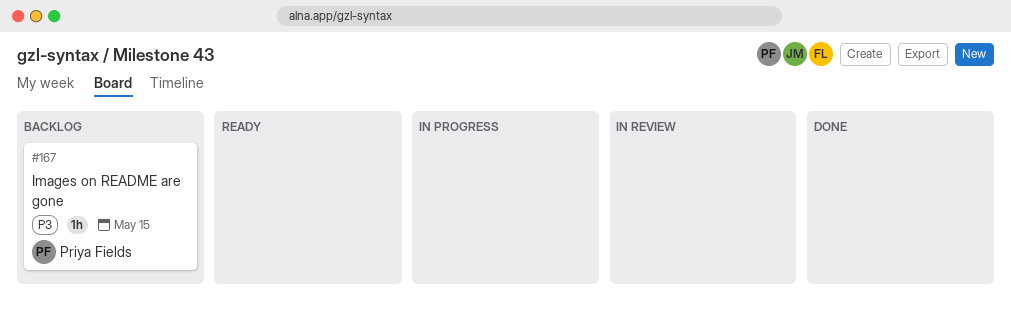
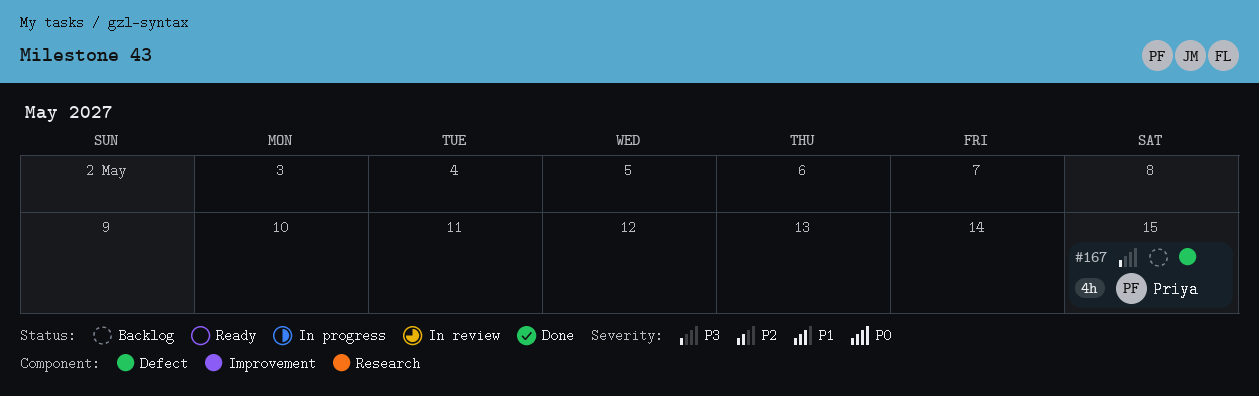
#167, estimate: 1h -> 4h

